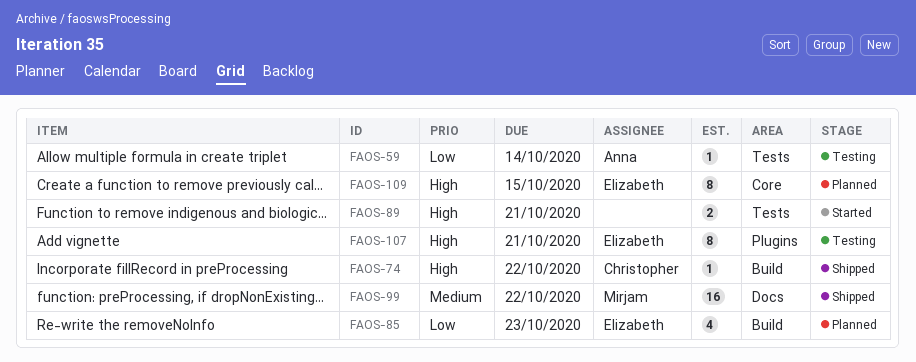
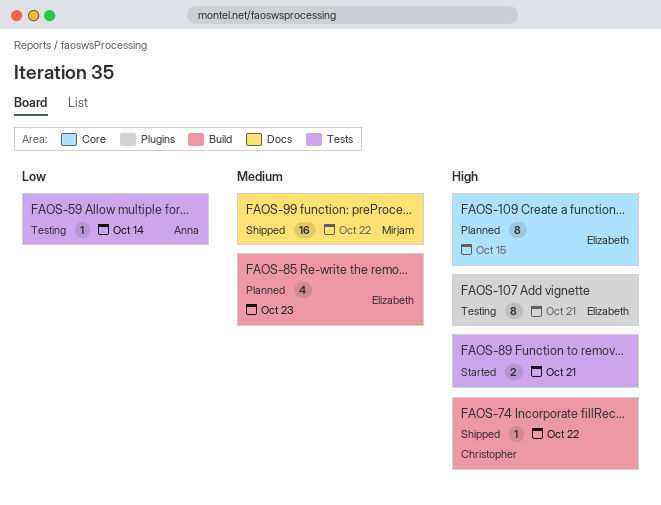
FAOS-85, priority: Low -> Medium

